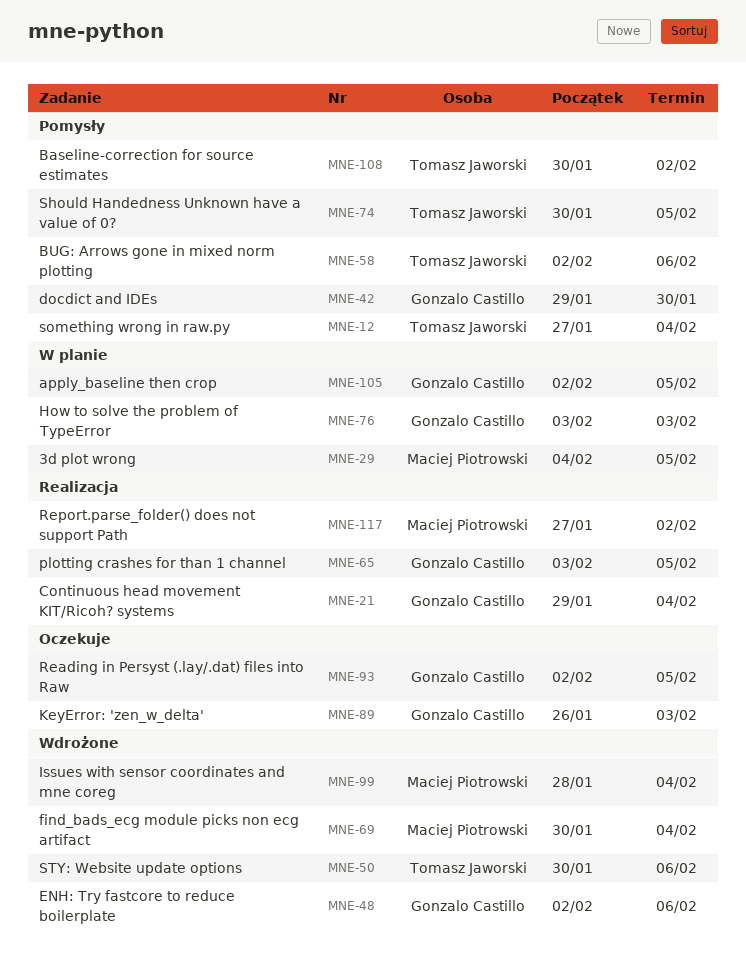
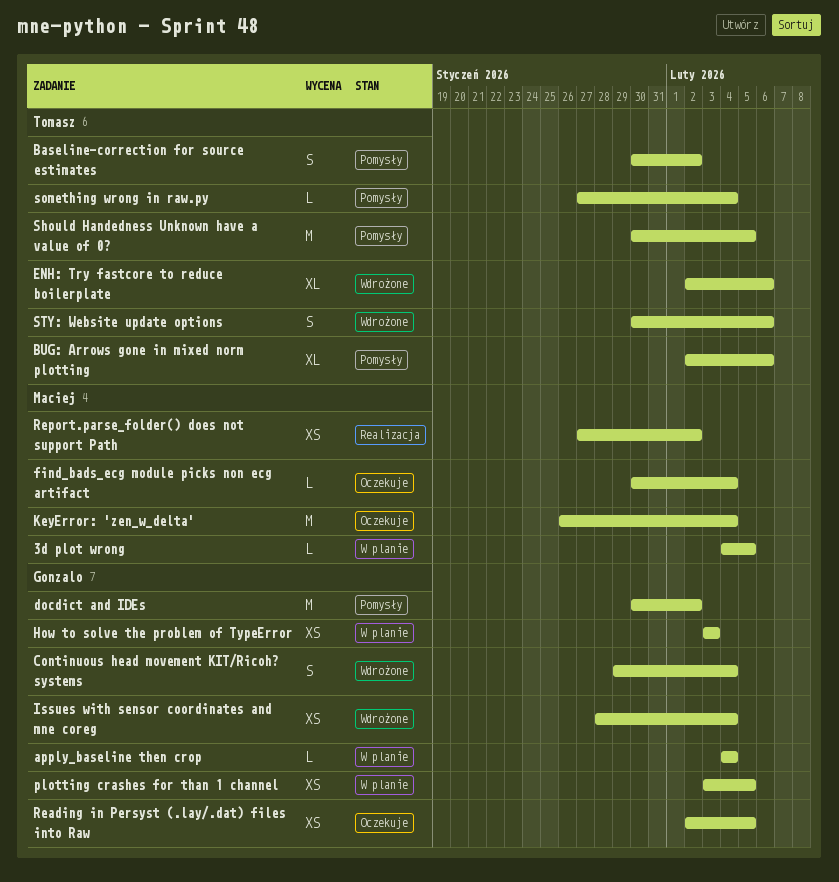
apply_baseline then crop, start: Feb 2 -> Feb 4
apply_baseline then crop, due: Feb 5 -> Feb 4
Continuous head movement KIT/Ricoh? systems, status: Realizacja -> Wdrożone
docdict and IDEs, start: Jan 29 -> Jan 30
docdict and IDEs, due: Jan 30 -> Feb 2
ENH: Try fastcore to reduce boilerplate, owner: Gonzalo Castillo -> Tomasz Jaworski
find_bads_ecg module picks non ecg artifact, status: Wdrożone -> Oczekuje
Issues with sensor coordinates and mne coreg, owner: Maciej Piotrowski -> Gonzalo Castillo
KeyError: 'zen_w_delta', owner: Gonzalo Castillo -> Maciej Piotrowski
KeyError: 'zen_w_delta', due: Feb 3 -> Feb 4
plotting crashes for than 1 channel, status: Realizacja -> W planie

